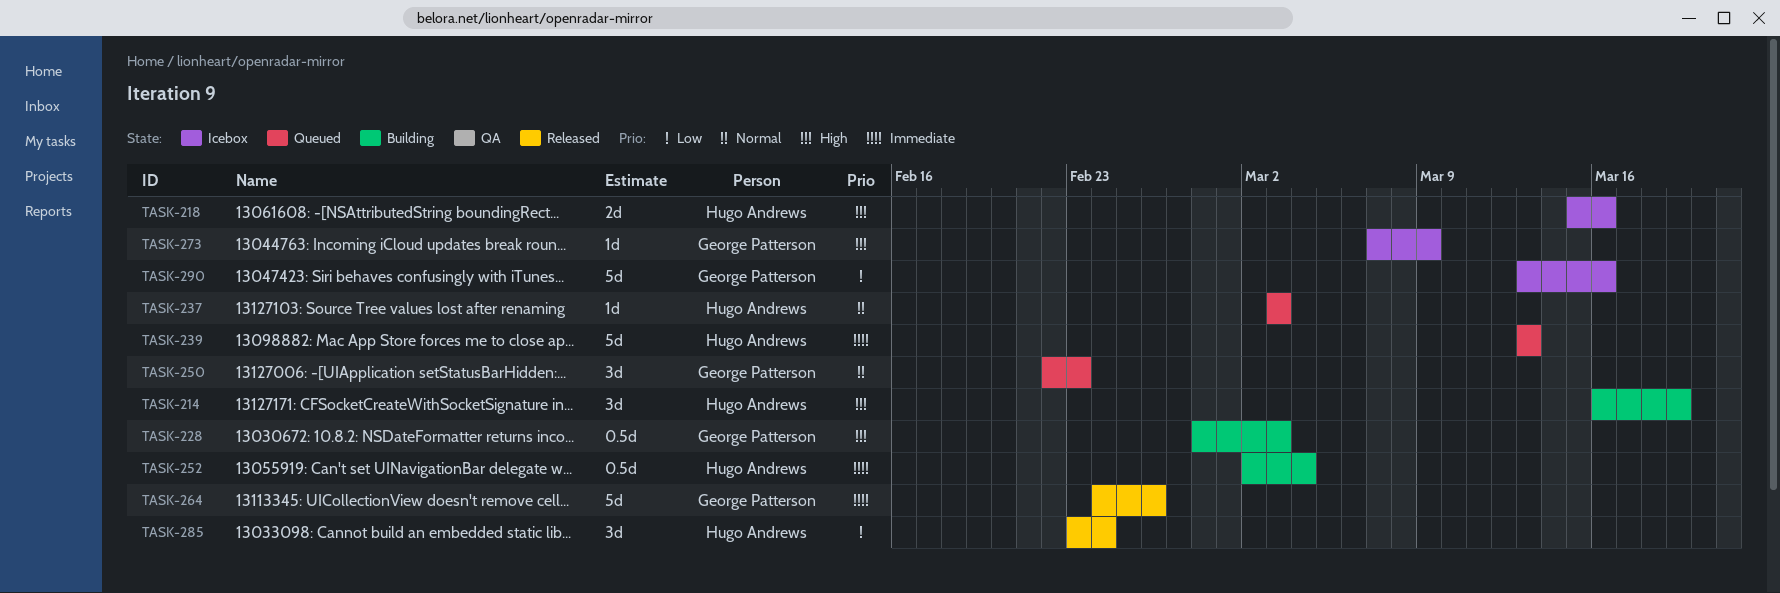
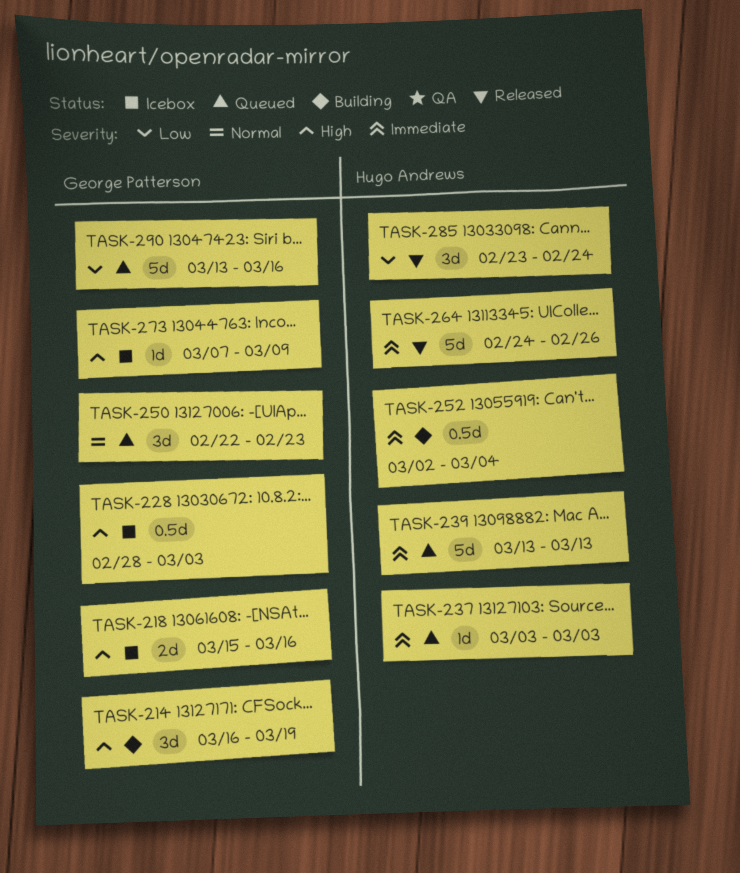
TASK-214, owner: Hugo Andrews -> George Patterson
TASK-218, owner: Hugo Andrews -> George Patterson
TASK-228, status: Building -> Icebox
TASK-237, priority: Normal -> Immediate
TASK-264, owner: George Patterson -> Hugo Andrews
TASK-290, status: Icebox -> Queued

